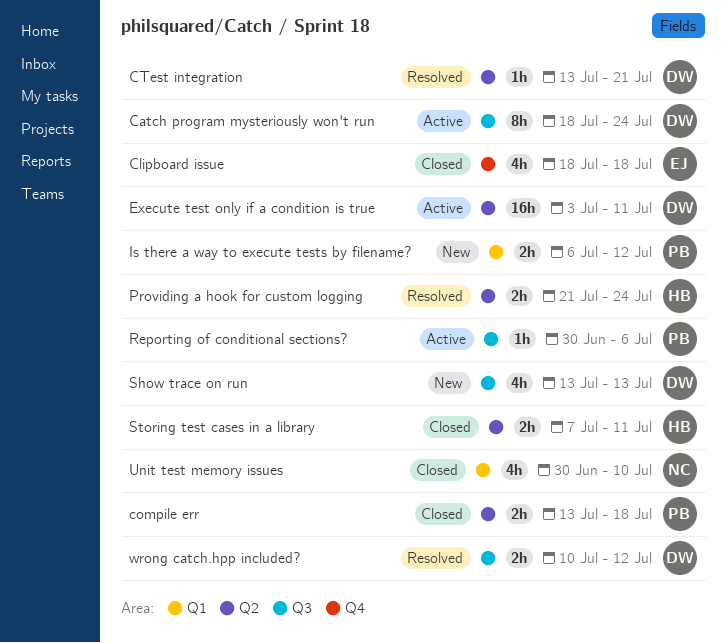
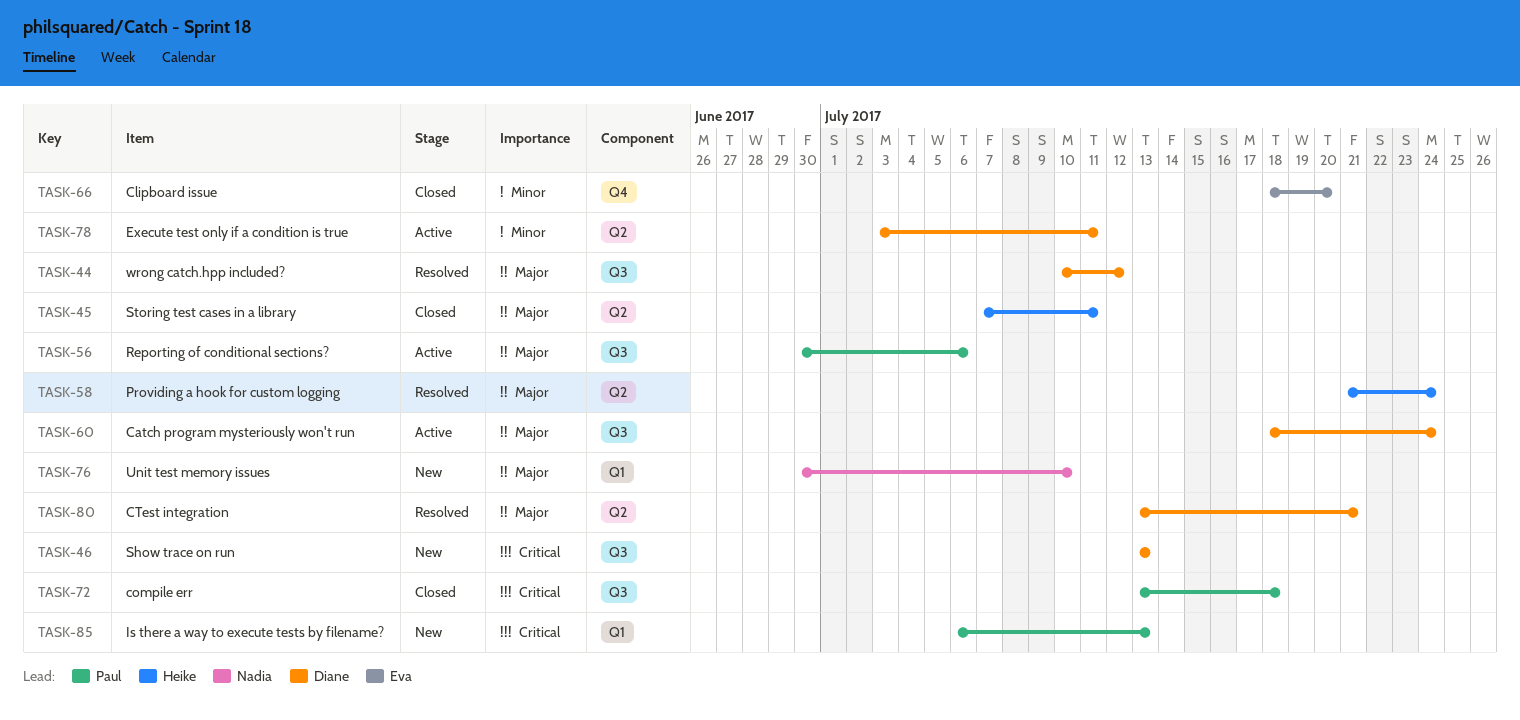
Clipboard issue, due: Jul 18 -> Jul 20
compile err, label: Q2 -> Q3
Is there a way to execute tests by filename?, due: Jul 12 -> Jul 13
Unit test memory issues, status: Closed -> New

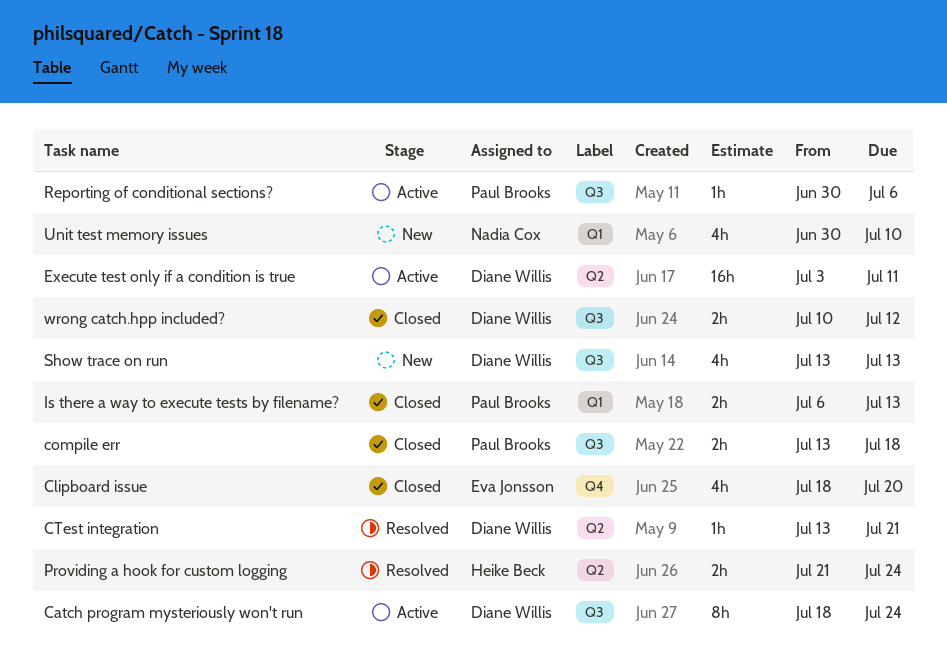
Is there a way to execute tests by filename?, status: New -> Closed
Storing test cases in a library: present -> none
wrong catch.hpp included?, status: Resolved -> Closed

